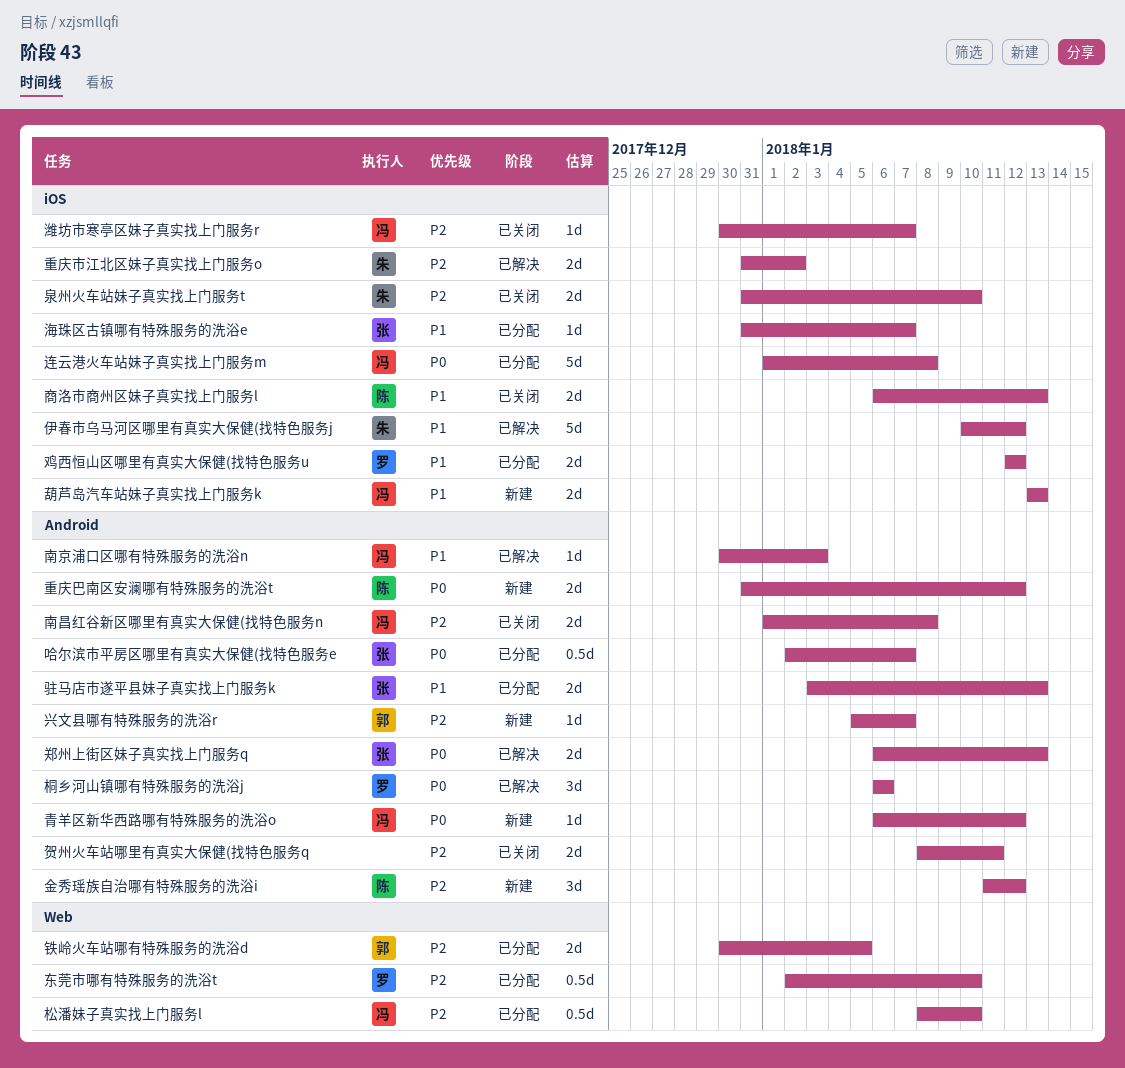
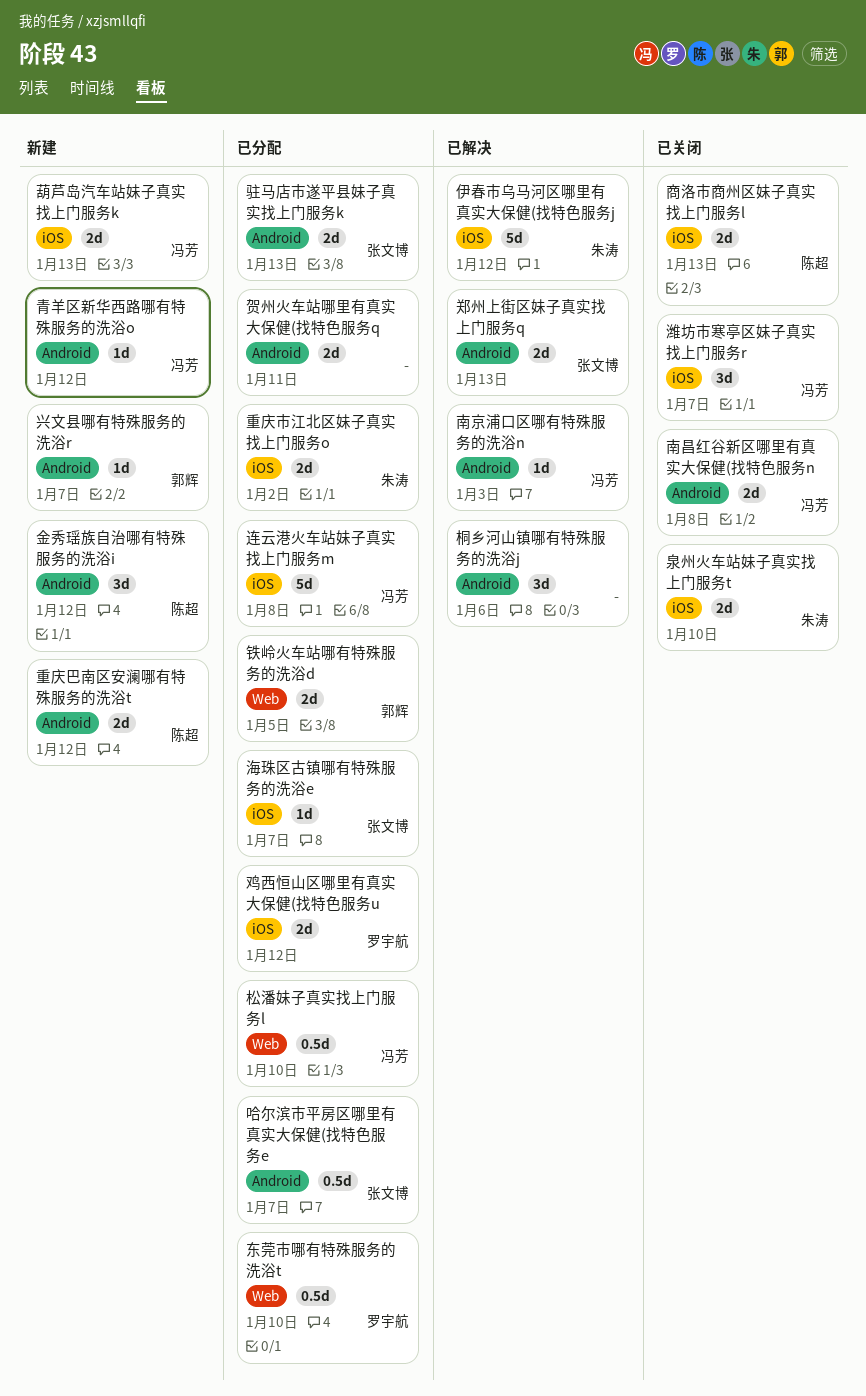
桐乡河山镇哪有特殊服务的洗浴j, owner: 罗宇航 -> none
潍坊市寒亭区妹子真实找上门服务r, estimate: 1d -> 3d
贺州火车站哪里有真实大保健(找特色服务q, status: 已关闭 -> 已分配
重庆市江北区妹子真实找上门服务o, status: 已解决 -> 已分配

